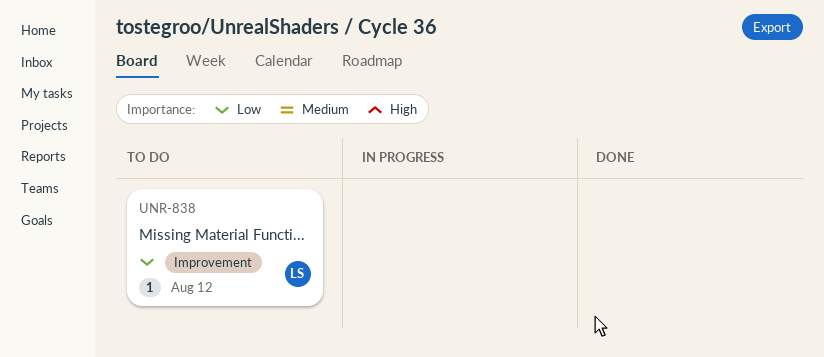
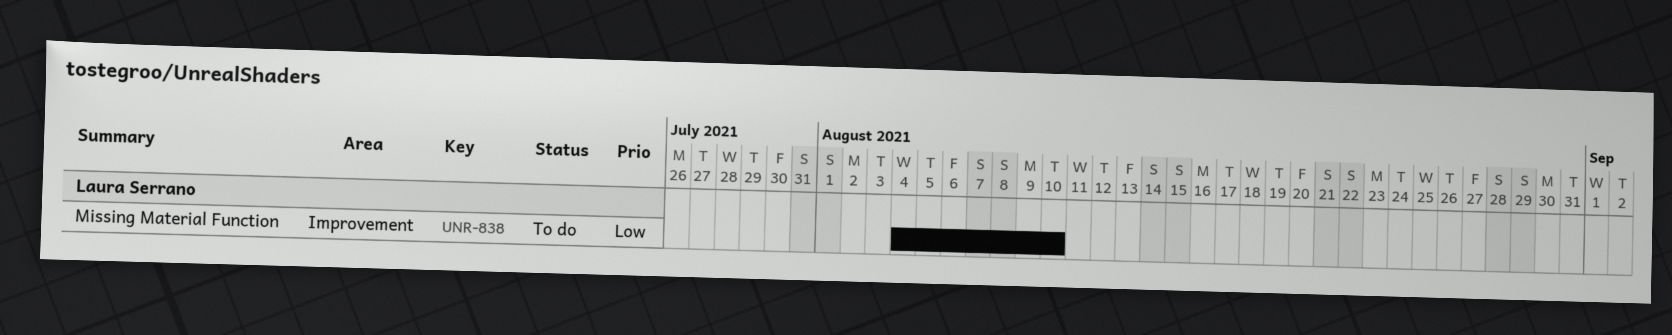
UNR-838, due: Aug 12 -> Aug 10

